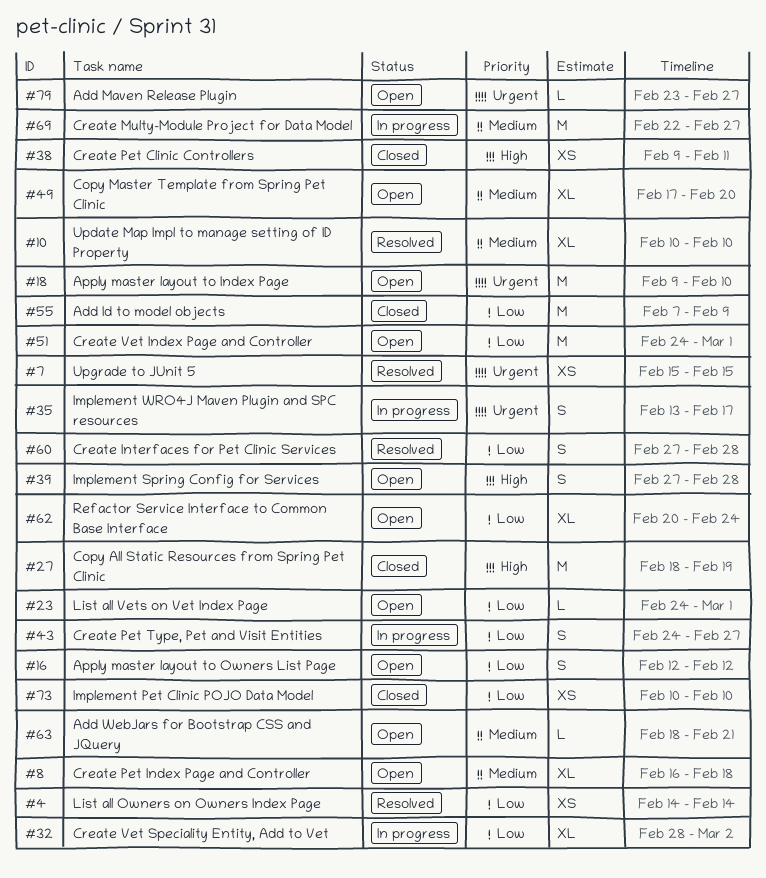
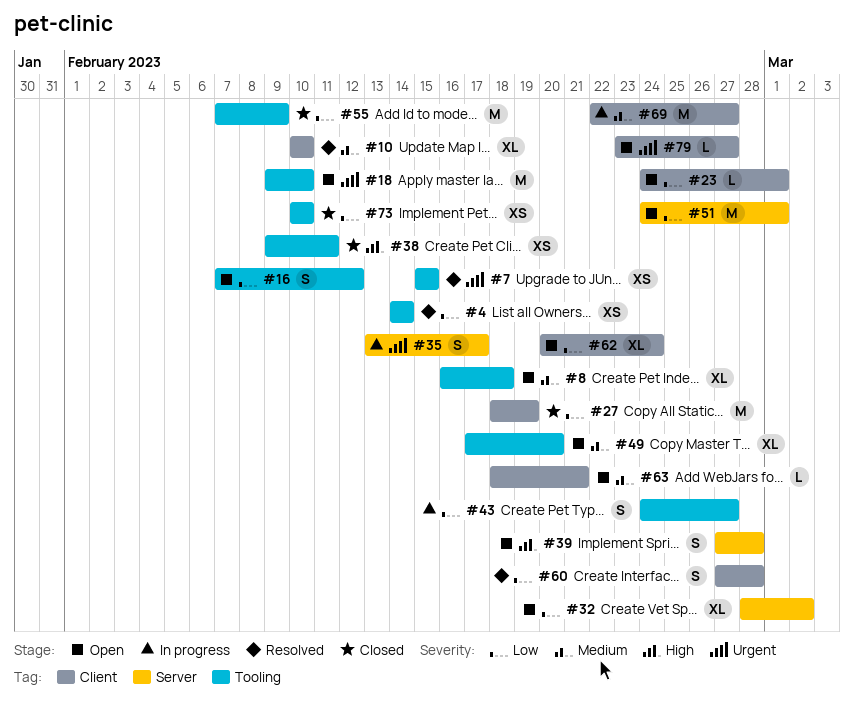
#16, start: Feb 12 -> Feb 7
#27, priority: High -> Low
#32, status: In progress -> Open

